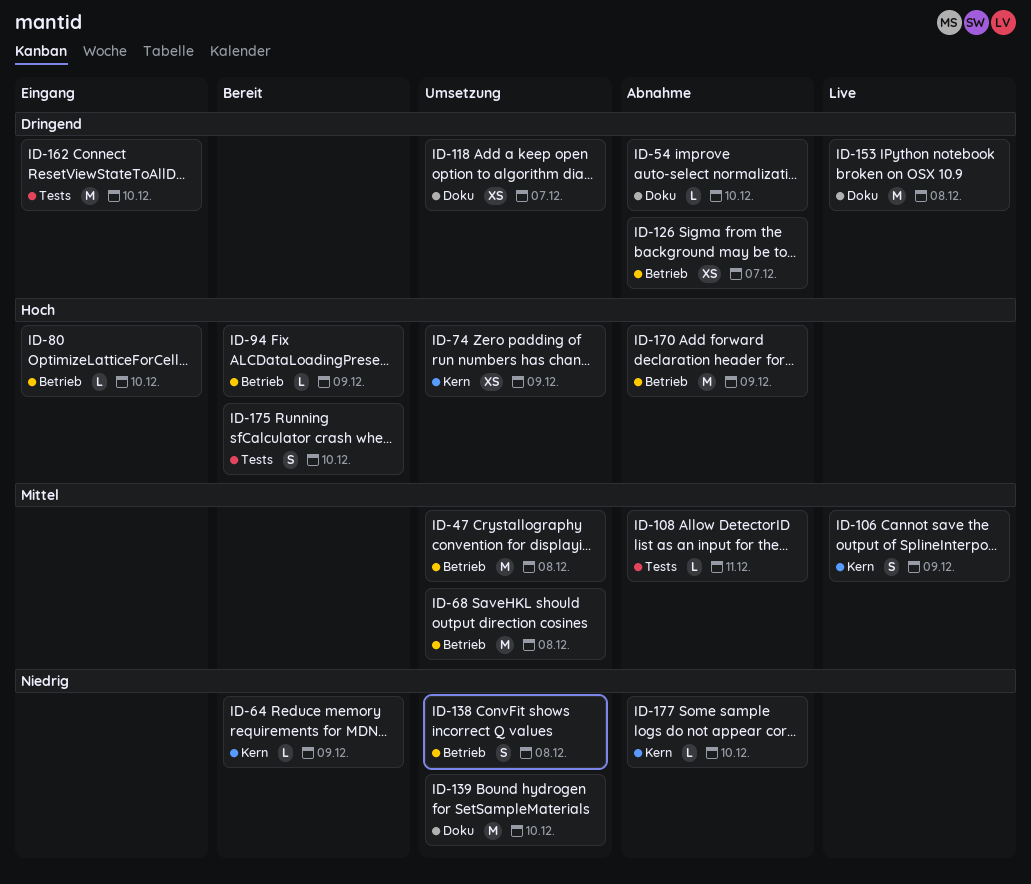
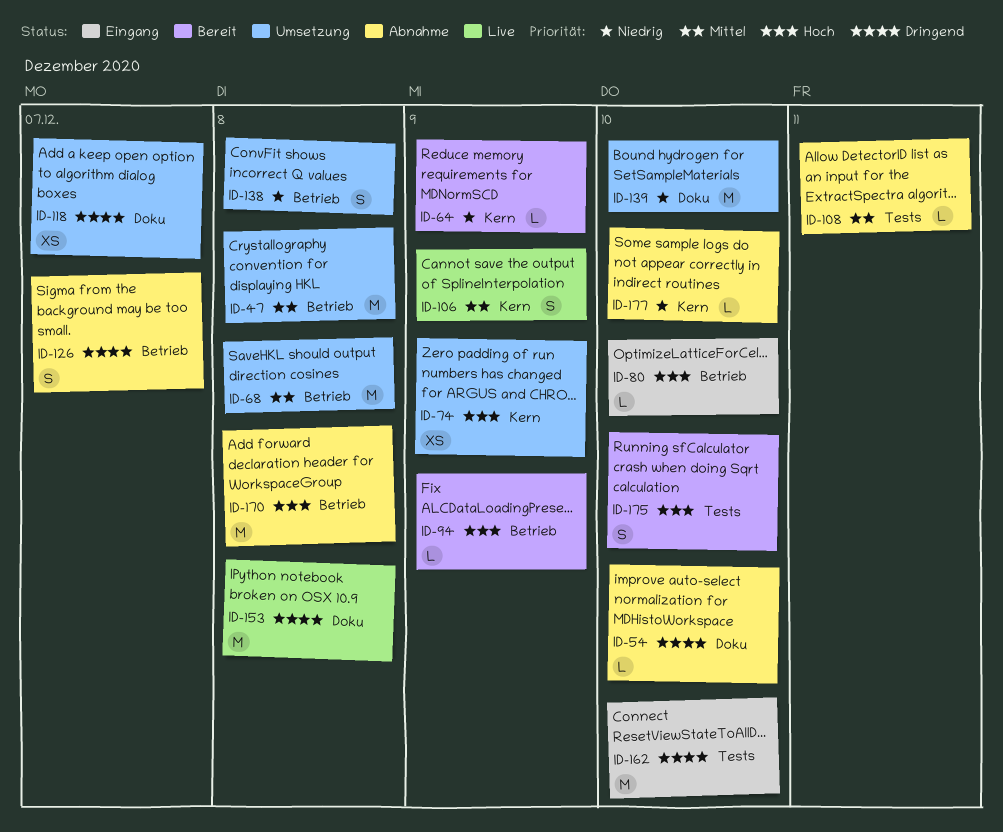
ID-126, estimate: XS -> S
ID-170, due: Dec 9 -> Dec 8

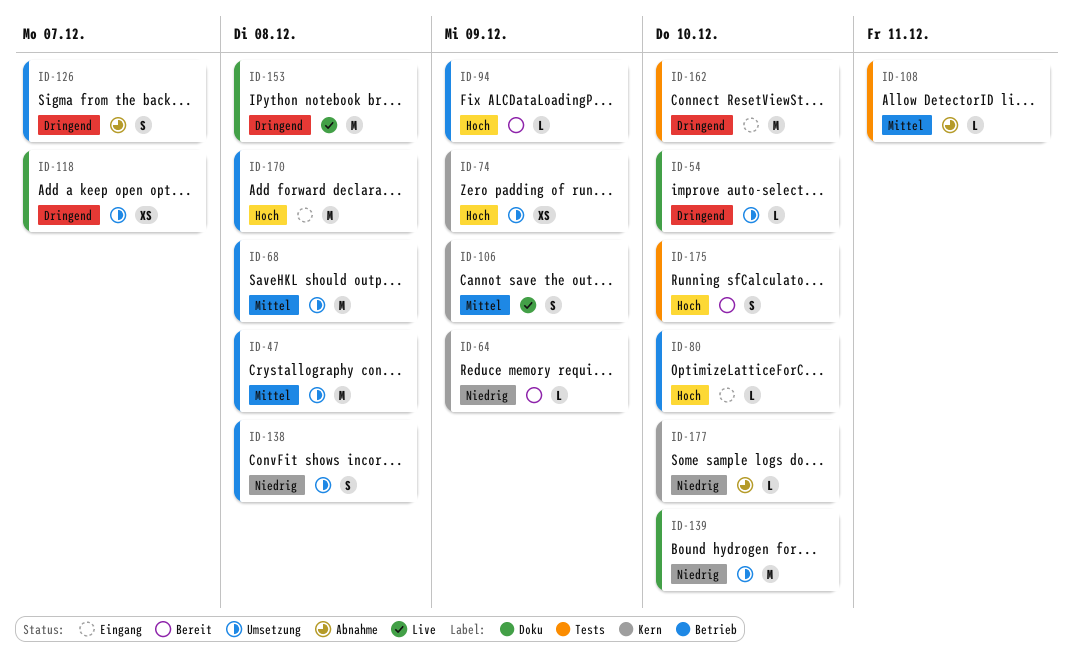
ID-54, status: Abnahme -> Umsetzung
ID-170, status: Abnahme -> Eingang

